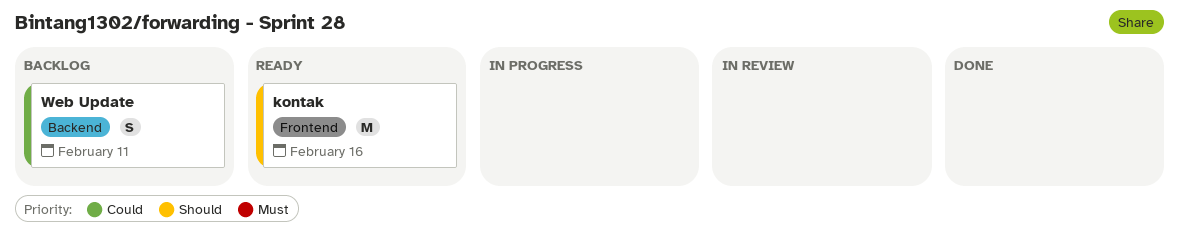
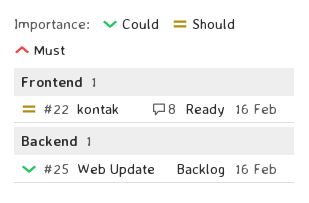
Web Update, due: Feb 11 -> Feb 16

